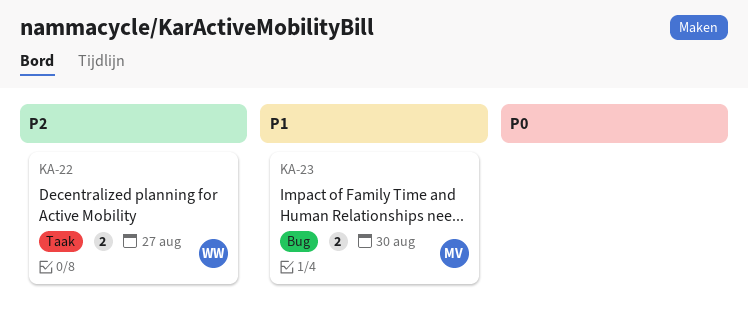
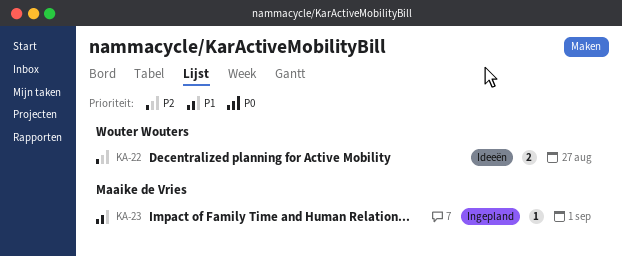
KA-23, estimate: 2 -> 1
KA-23, due: Aug 30 -> Sep 1

